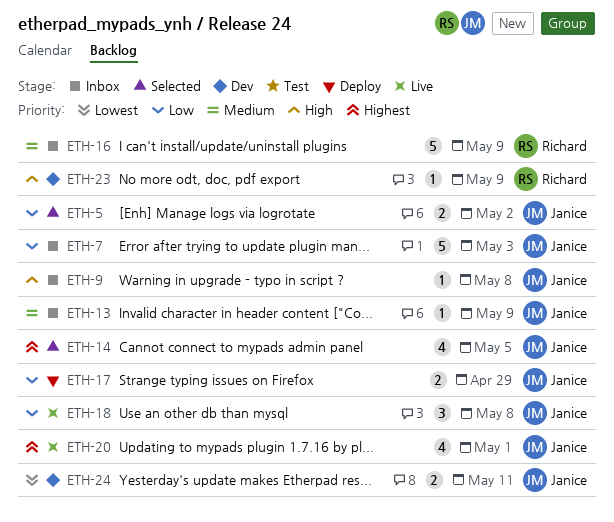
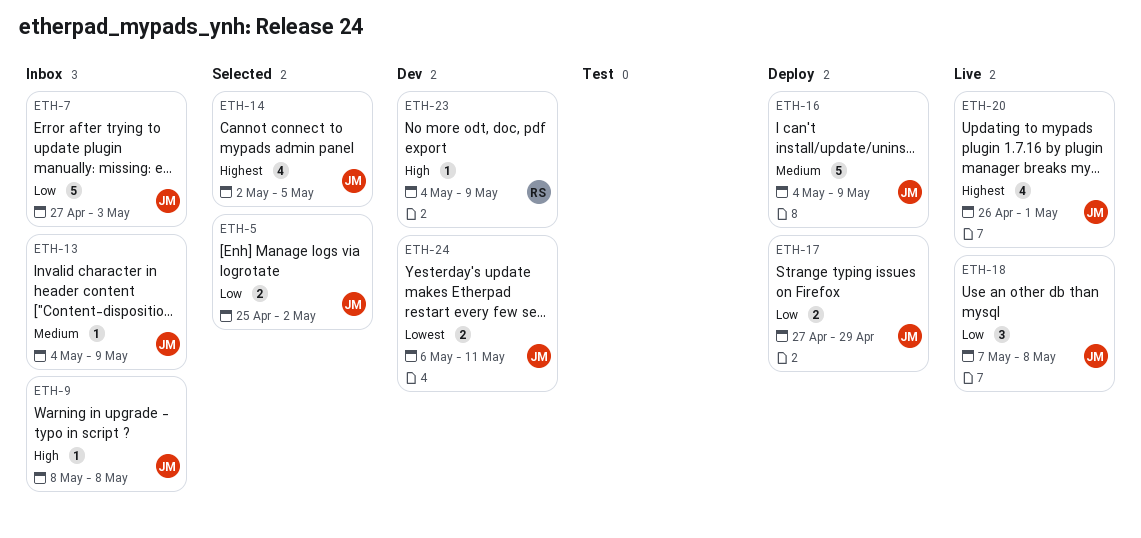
ETH-16, status: Inbox -> Deploy
ETH-16, owner: Richard -> Janice

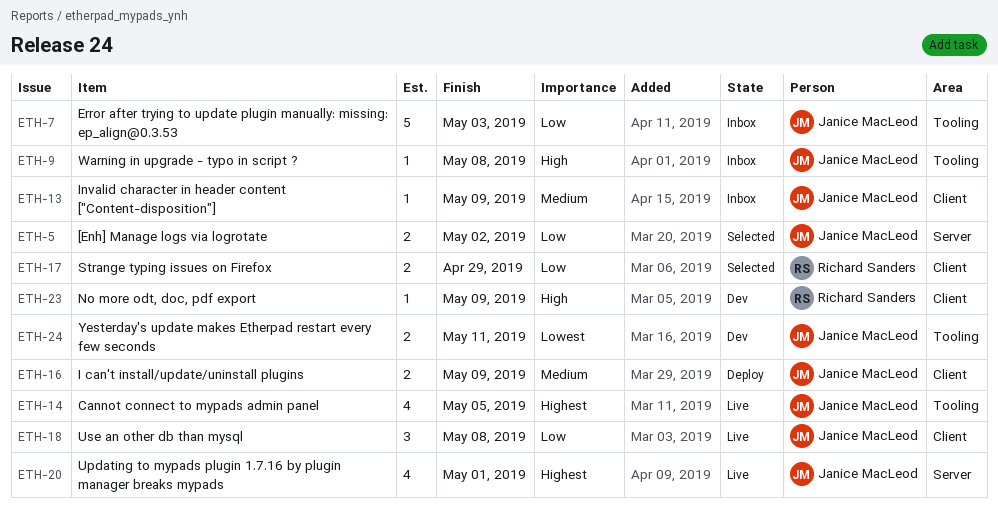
ETH-14, status: Selected -> Live
ETH-16, estimate: 5 -> 2
ETH-17, status: Deploy -> Selected
ETH-17, owner: Janice MacLeod -> Richard Sanders

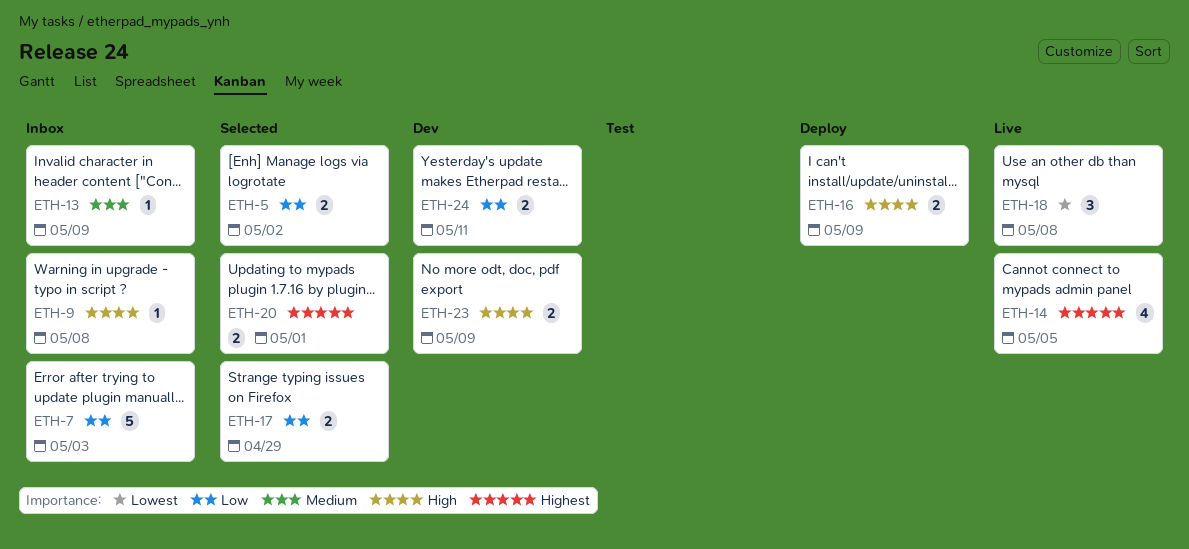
ETH-16, priority: Medium -> High
ETH-18, priority: Low -> Lowest
ETH-20, status: Live -> Selected
ETH-20, estimate: 4 -> 2
ETH-23, estimate: 1 -> 2
ETH-24, priority: Lowest -> Low

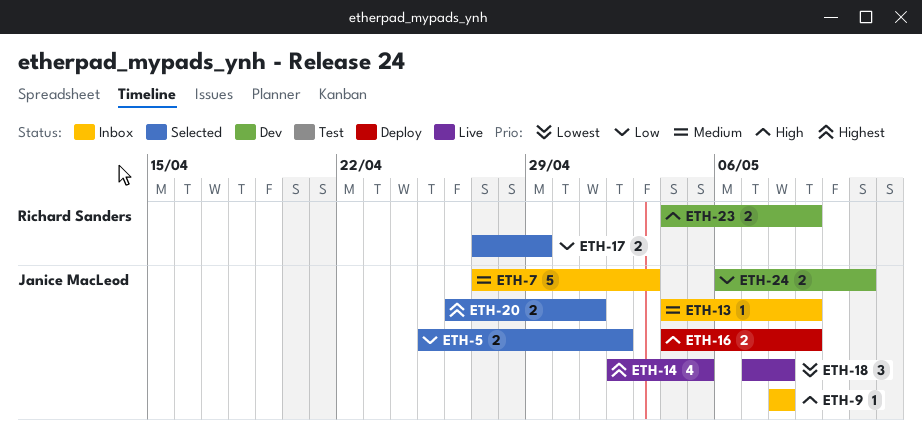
ETH-7, priority: Low -> Medium

